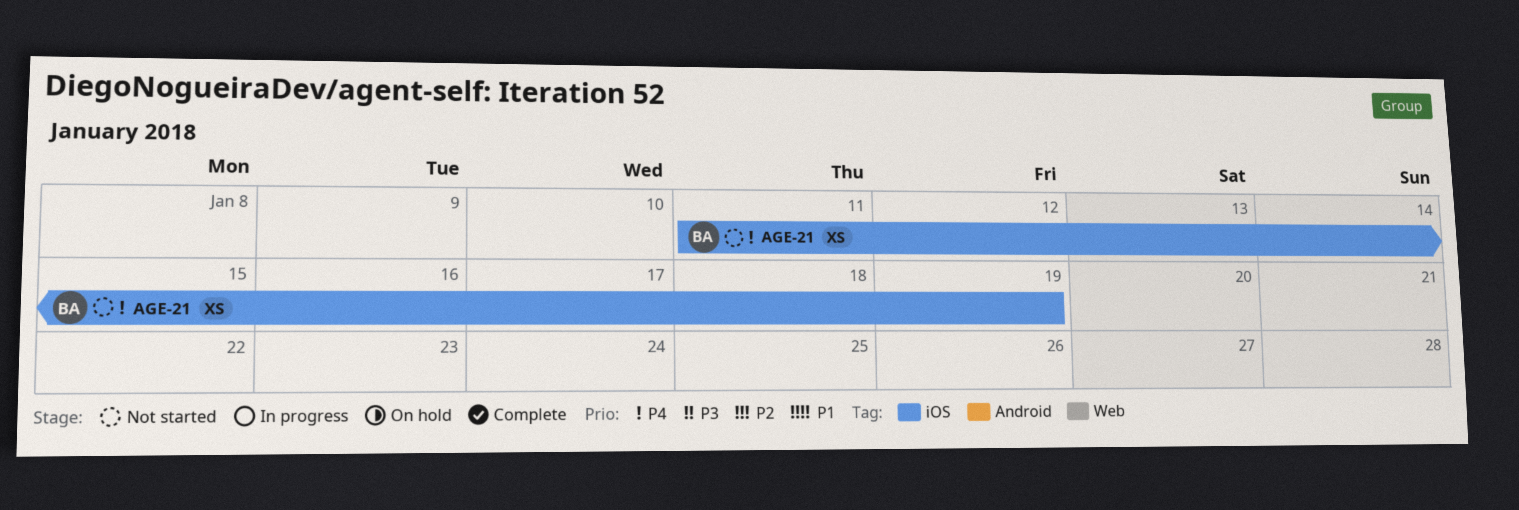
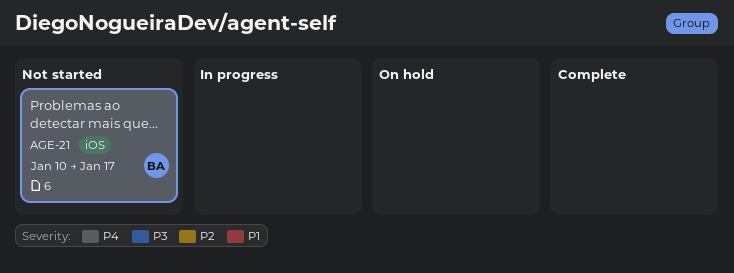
AGE-21, start: Jan 11 -> Jan 10
AGE-21, due: Jan 19 -> Jan 17

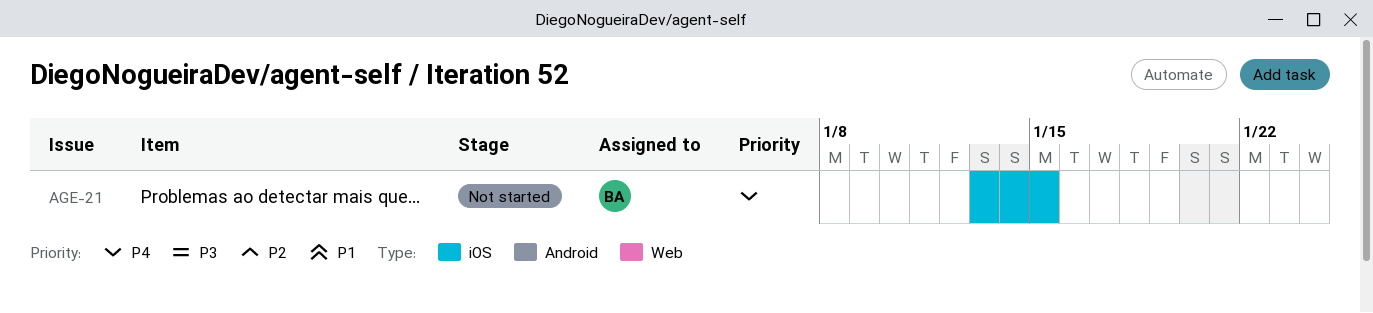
AGE-21, start: Jan 10 -> Jan 13
AGE-21, due: Jan 17 -> Jan 15

